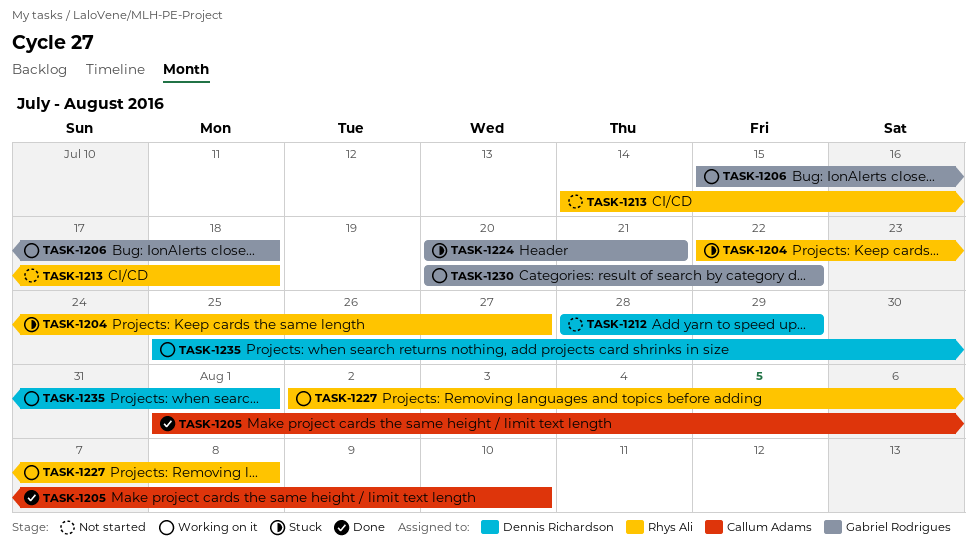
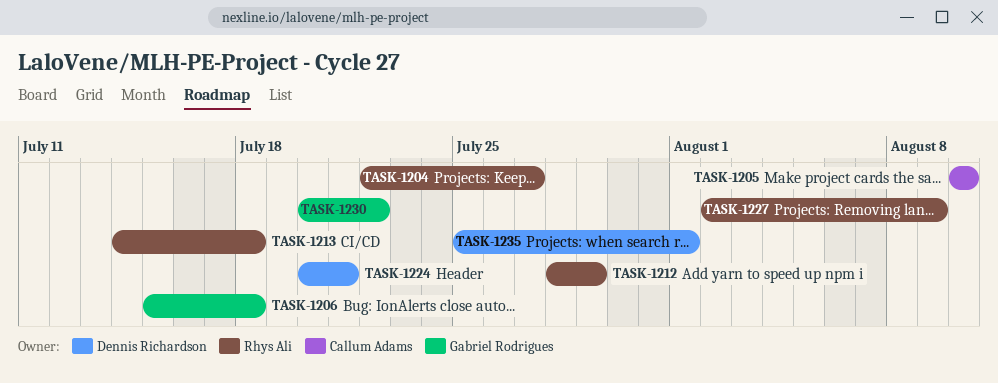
TASK-1205, start: Aug 1 -> Aug 10
TASK-1212, owner: Dennis Richardson -> Rhys Ali
TASK-1224, owner: Gabriel Rodrigues -> Dennis Richardson
TASK-1227, due: Aug 8 -> Aug 9

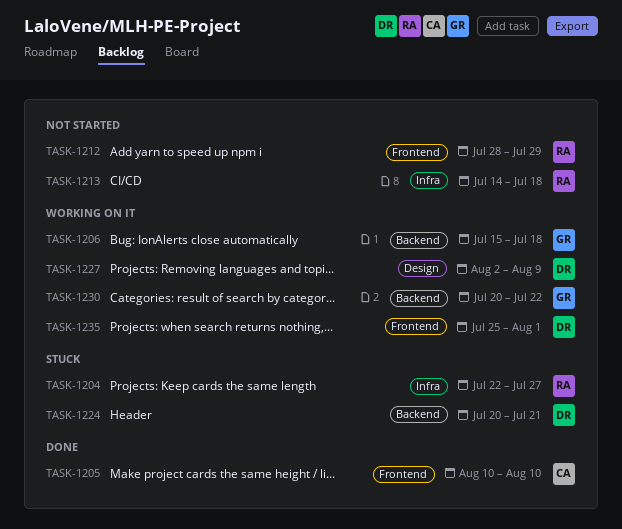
TASK-1227, owner: Rhys Ali -> Dennis Richardson

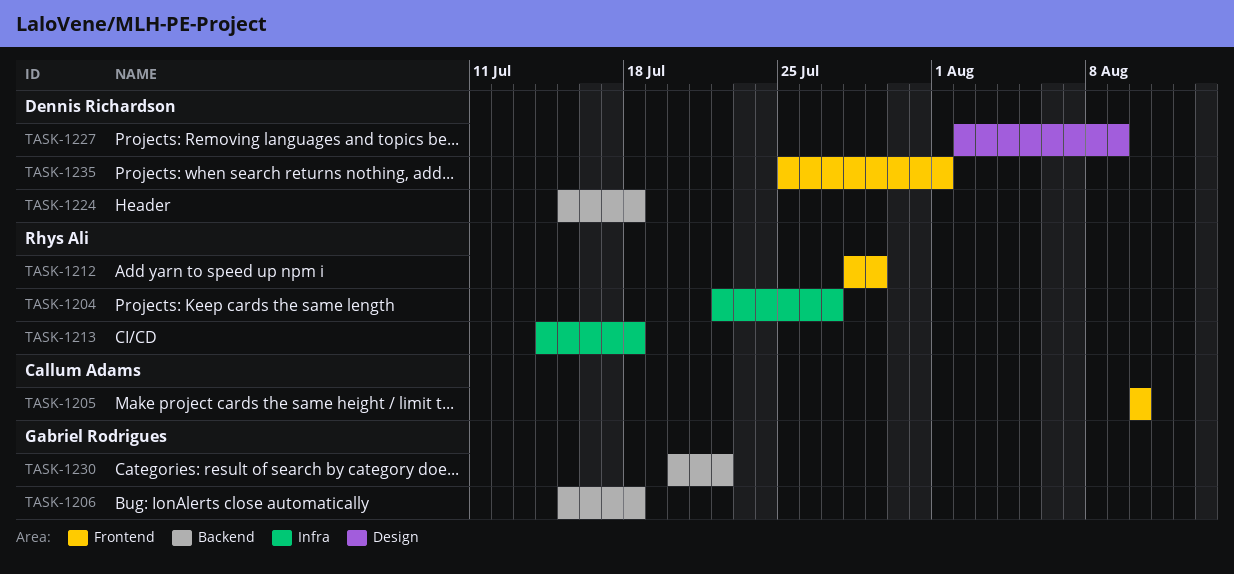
TASK-1224, start: Jul 20 -> Jul 15
TASK-1224, due: Jul 21 -> Jul 18

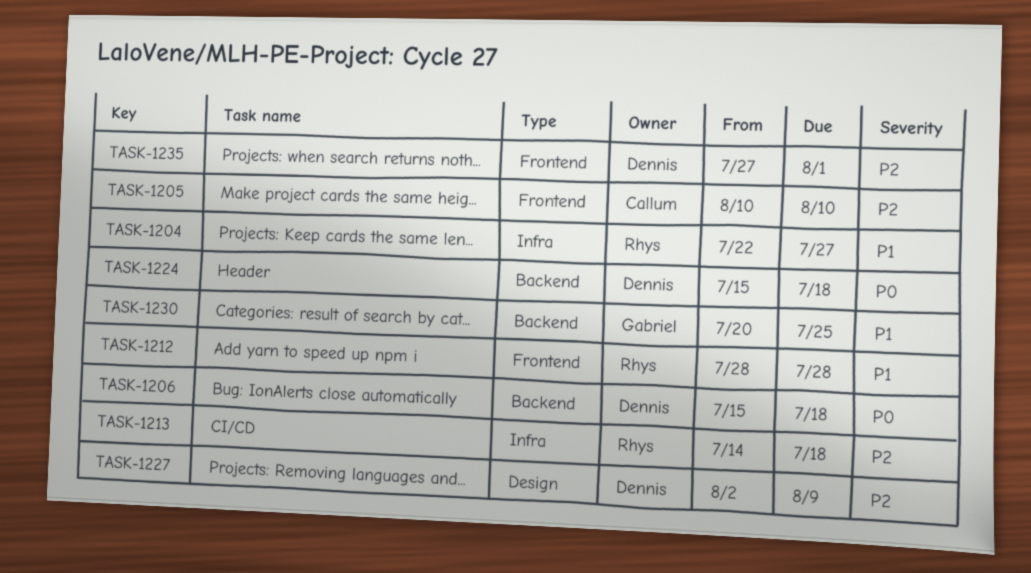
TASK-1206, owner: Gabriel Rodrigues -> Dennis Richardson
TASK-1212, due: Jul 29 -> Jul 28
TASK-1230, due: Jul 22 -> Jul 25
TASK-1235, start: Jul 25 -> Jul 27

